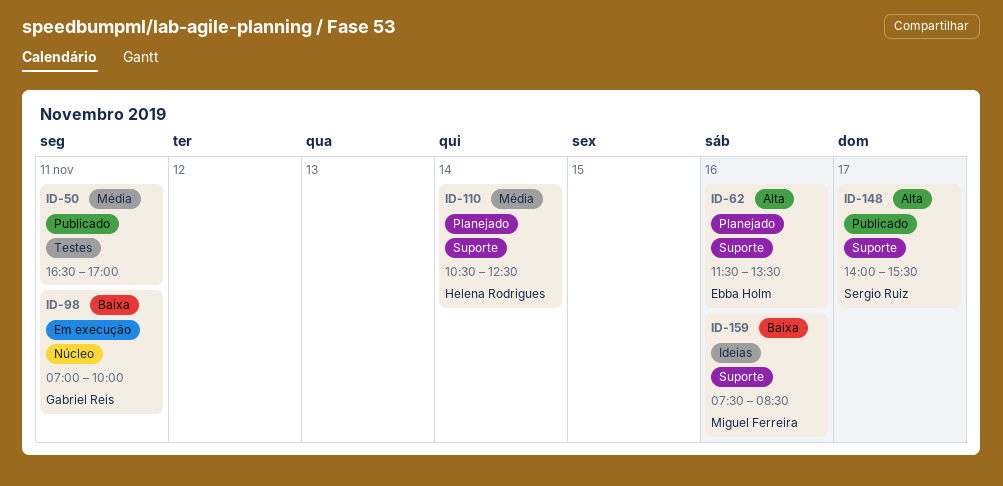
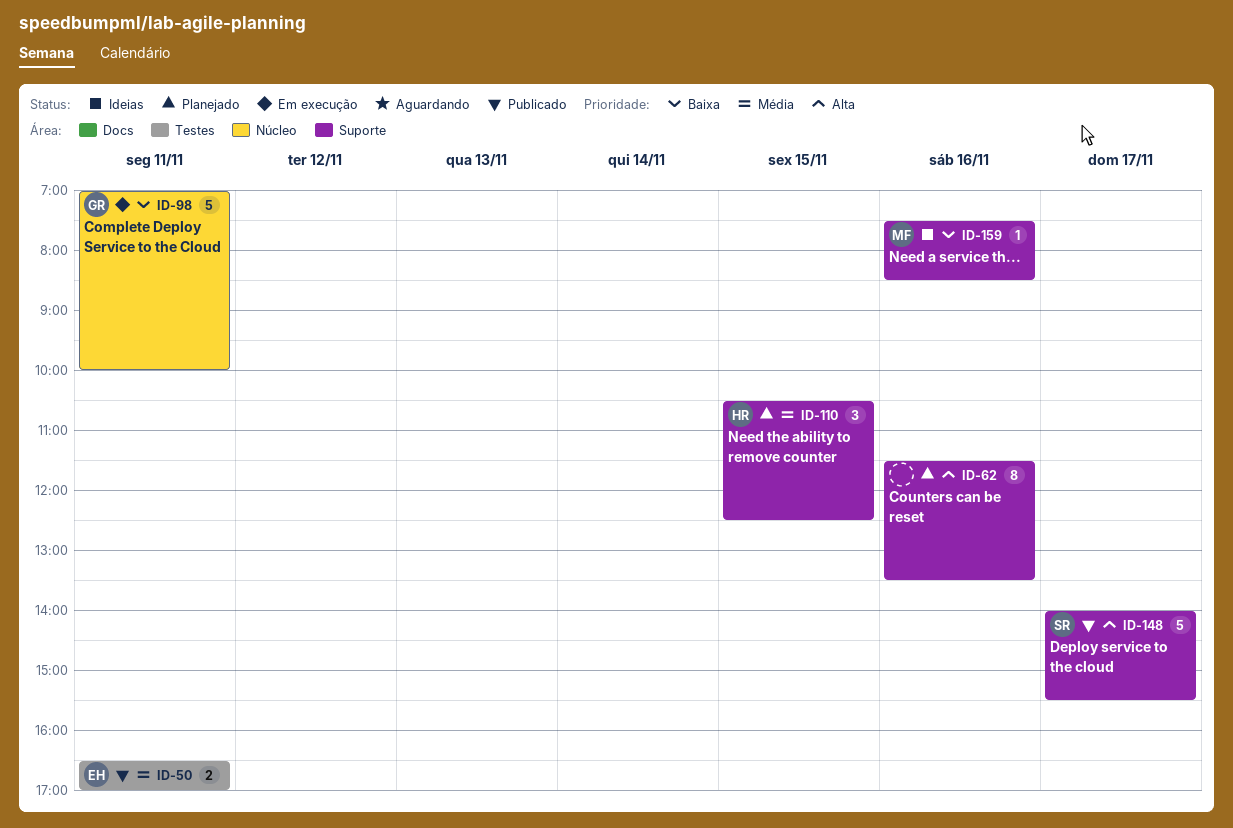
ID-50, owner: none -> Ebba Holm
ID-62, owner: Ebba Holm -> none
ID-110, day: Nov 14 -> Nov 15

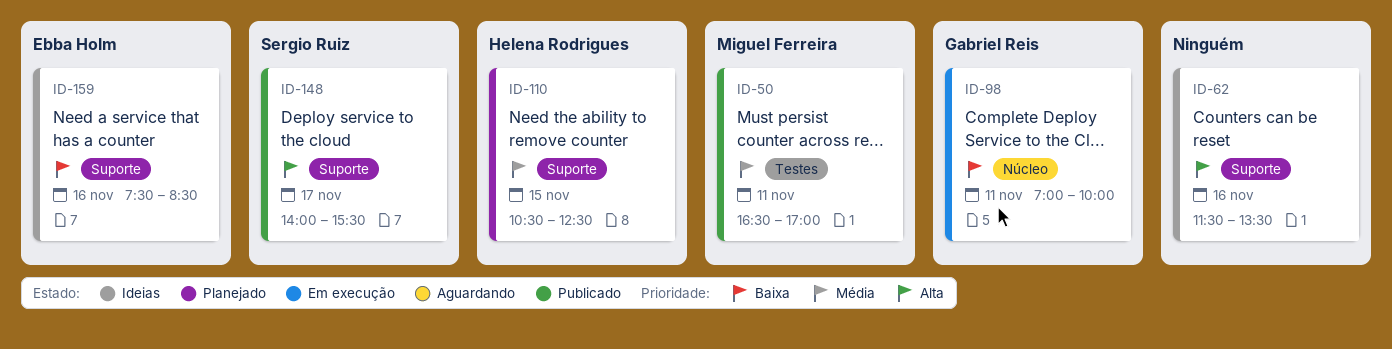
ID-50, owner: Ebba Holm -> Miguel Ferreira
ID-62, status: Planejado -> Ideias
ID-159, owner: Miguel Ferreira -> Ebba Holm

